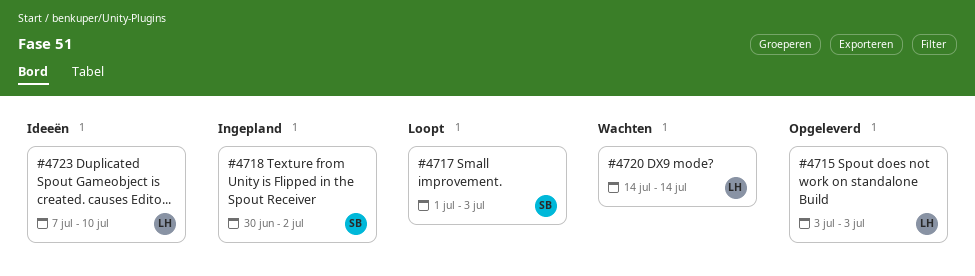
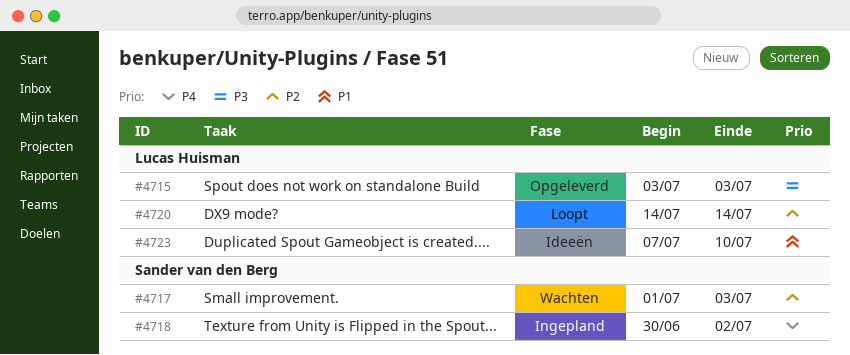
#4717, status: Loopt -> Wachten
#4720, status: Wachten -> Loopt

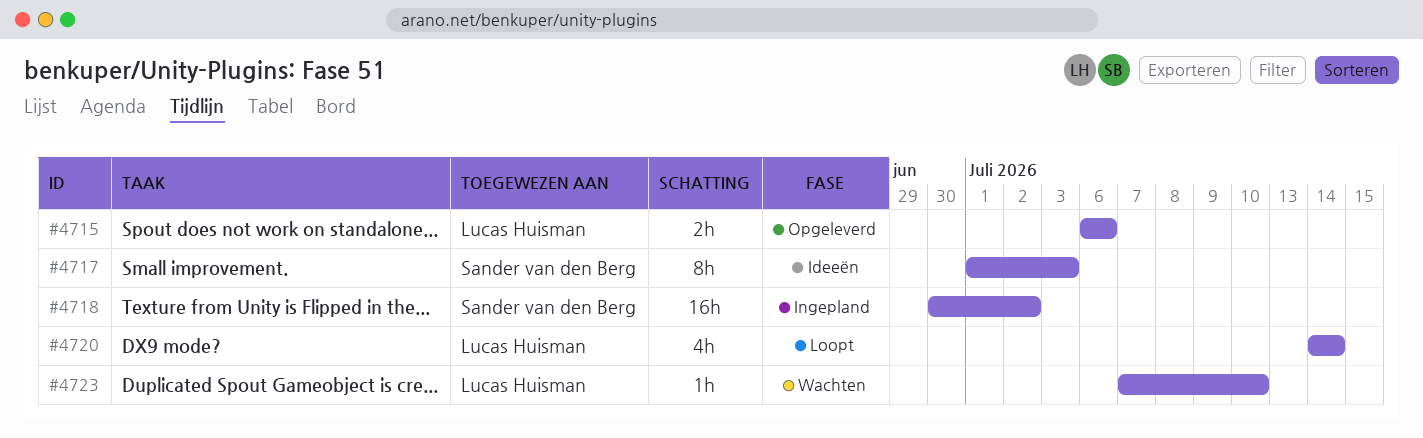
#4715, start: Jul 3 -> Jul 6
#4715, due: Jul 3 -> Jul 6
#4717, status: Wachten -> Ideeën
#4723, status: Ideeën -> Wachten

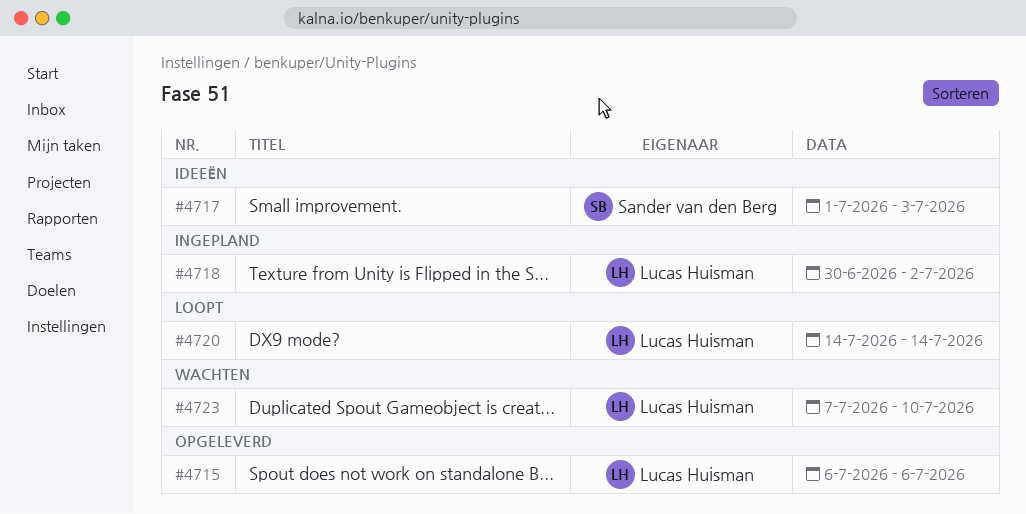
#4718, owner: Sander van den Berg -> Lucas Huisman

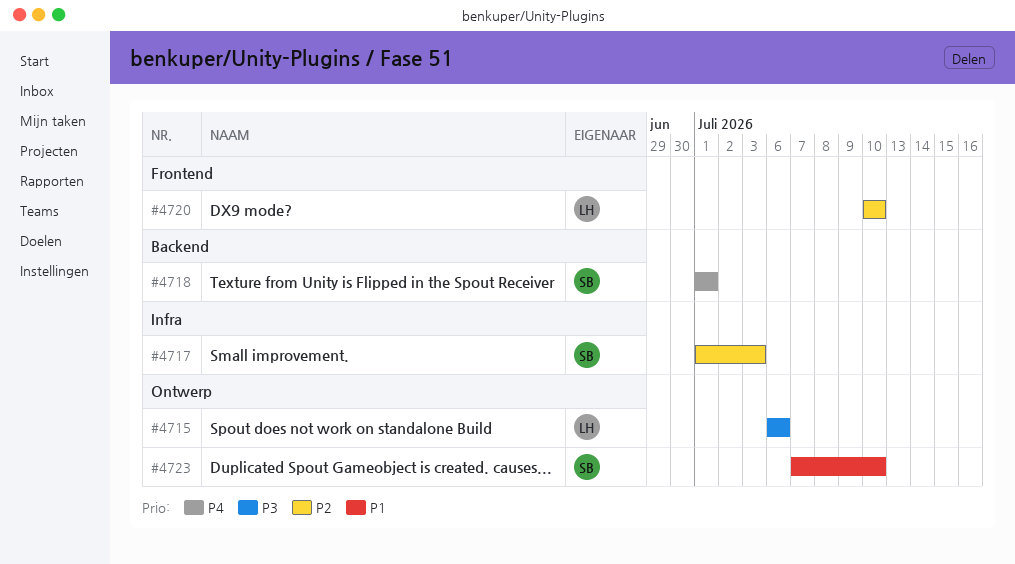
#4718, owner: Lucas Huisman -> Sander van den Berg
#4718, start: Jun 30 -> Jul 1
#4718, due: Jul 2 -> Jul 1
#4720, start: Jul 14 -> Jul 10
#4720, due: Jul 14 -> Jul 10
#4723, owner: Lucas Huisman -> Sander van den Berg

